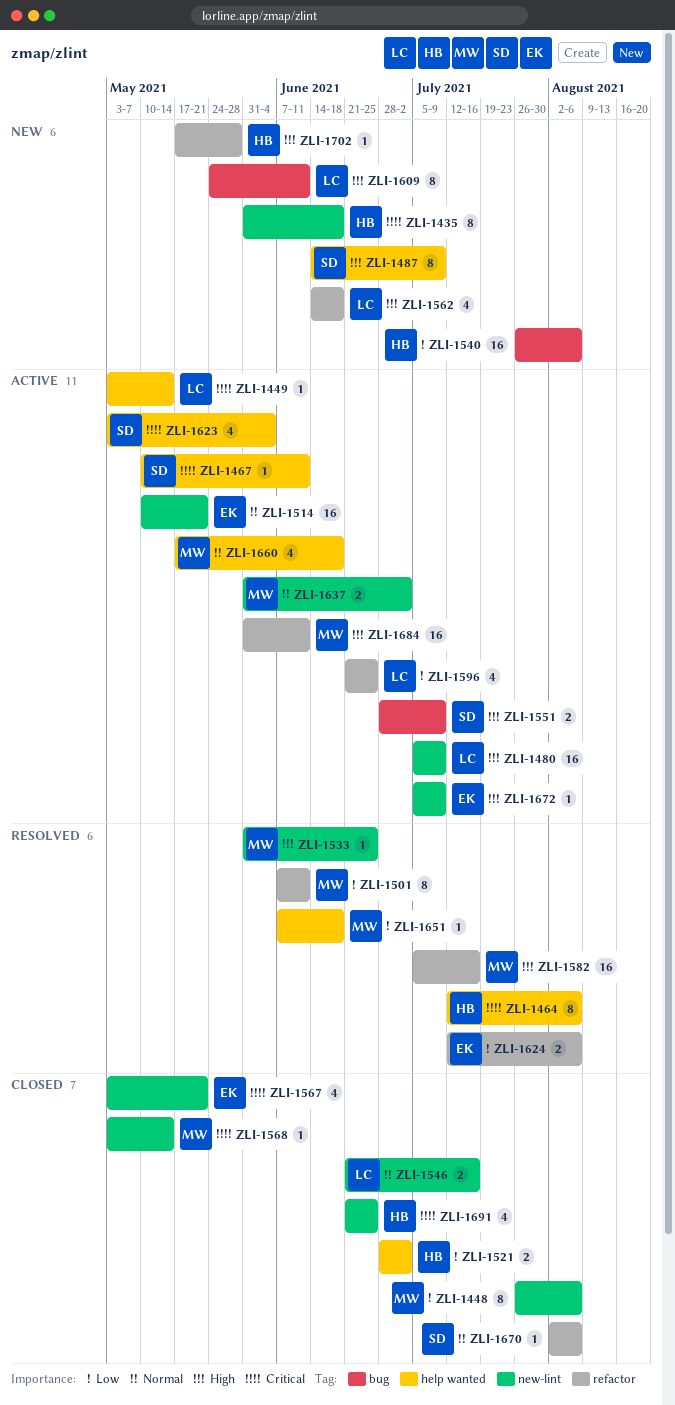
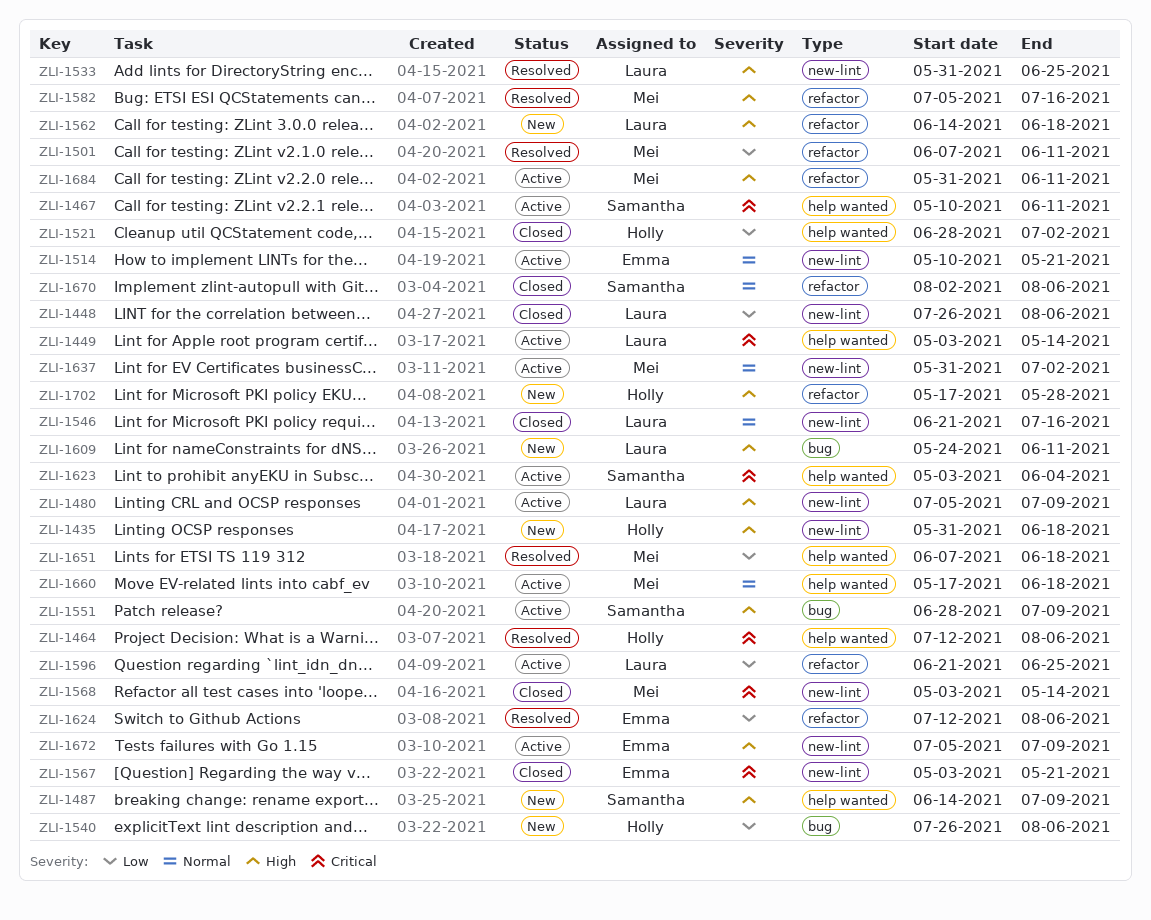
ZLI-1435, priority: Critical -> High
ZLI-1448, owner: Mei -> Laura
ZLI-1533, owner: Mei -> Laura
ZLI-1691: present -> none

